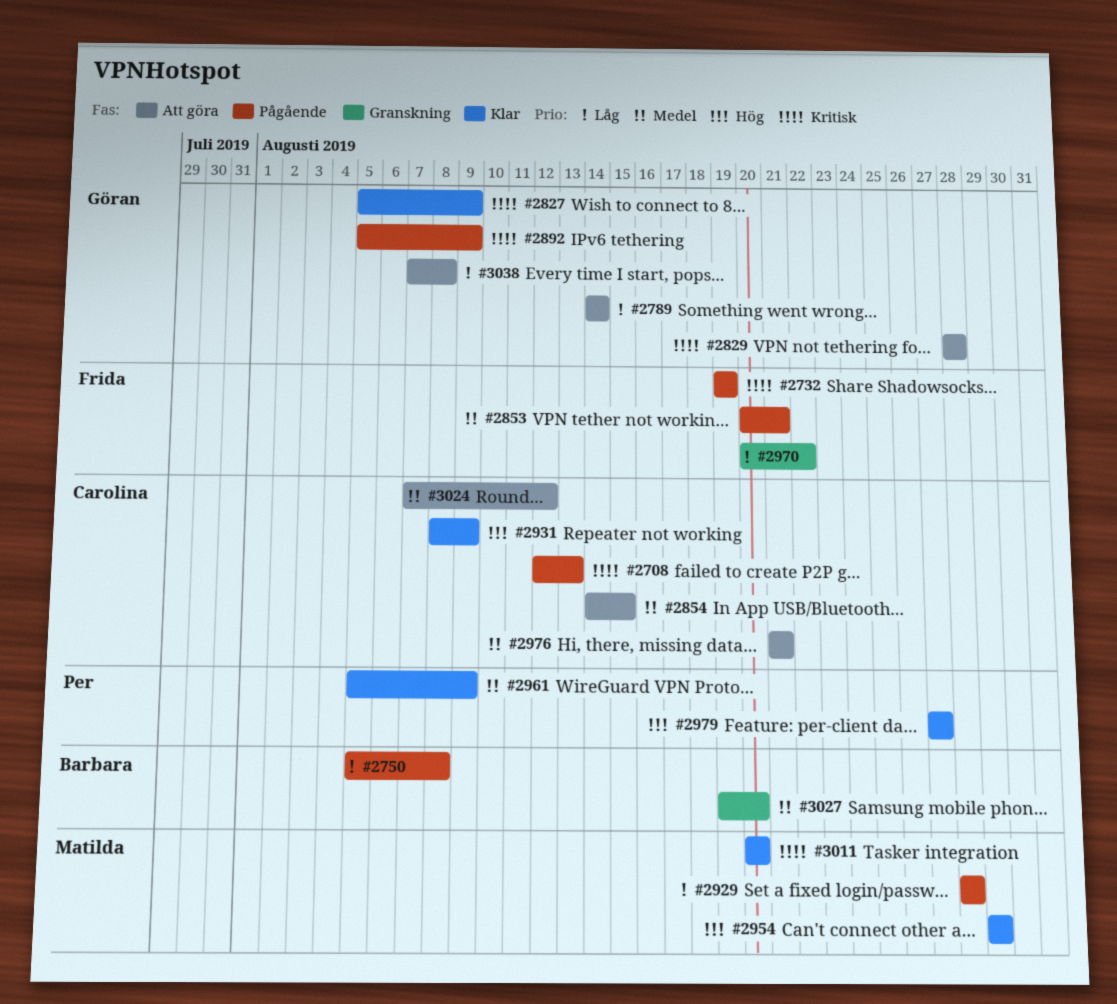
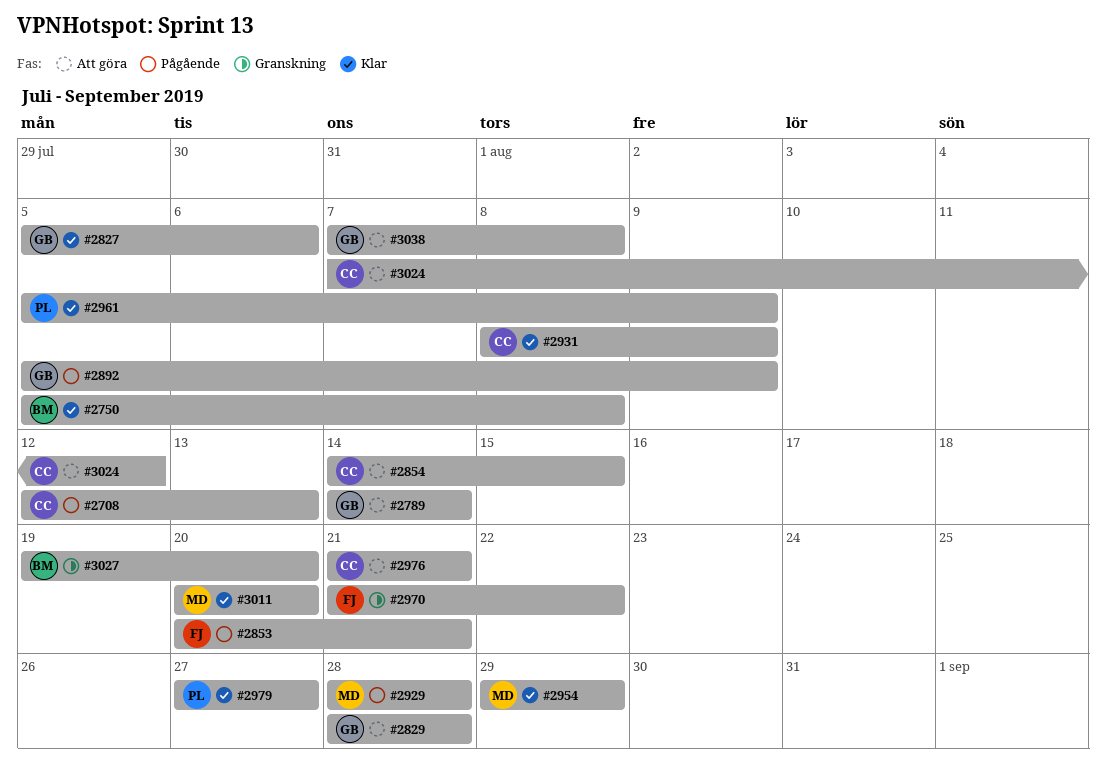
#2732: present -> none
#2750, status: Pågående -> Klar
#2827, due: Aug 9 -> Aug 6
#2970, start: Aug 20 -> Aug 21

